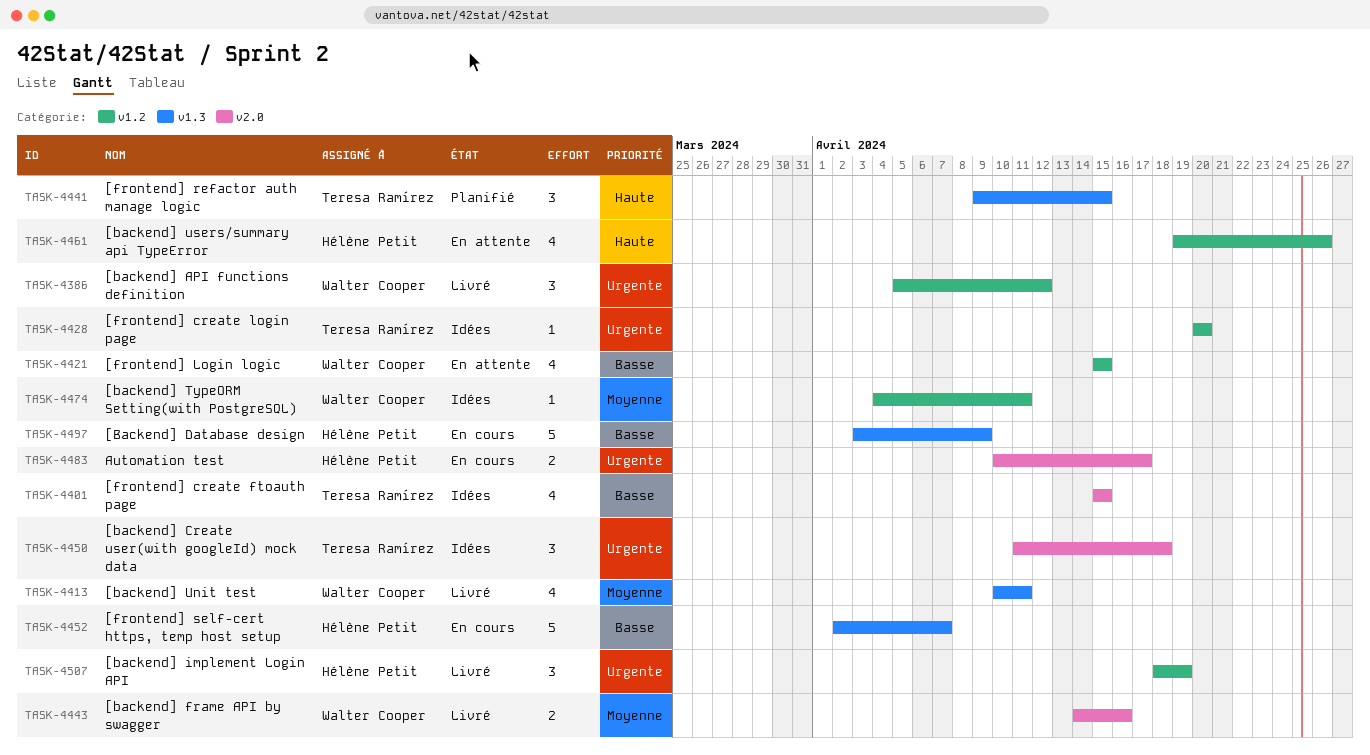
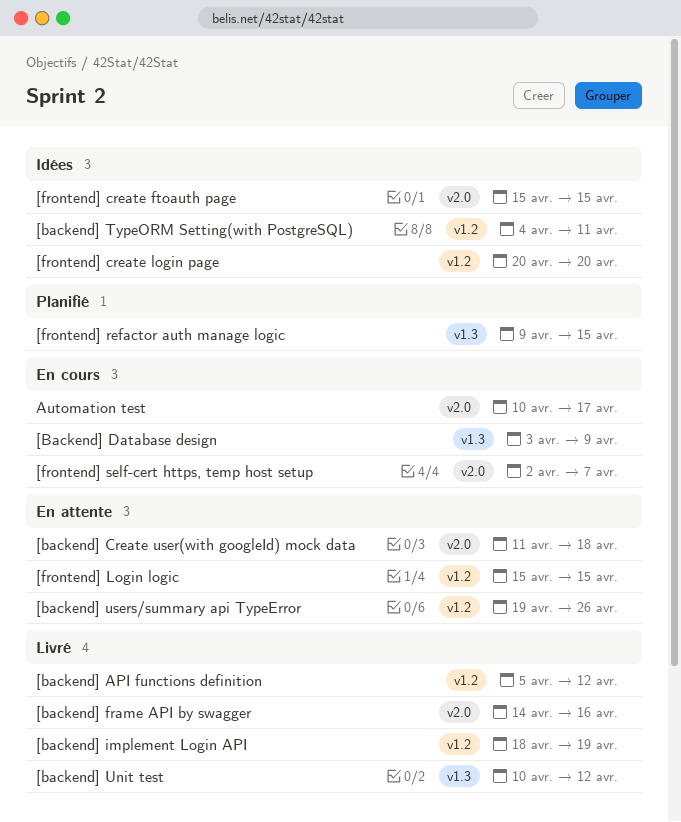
[backend] Create user(with googleId) mock data, status: Idées -> En attente
[backend] Unit test, due: Apr 11 -> Apr 12
[frontend] self-cert https, temp host setup, label: v1.3 -> v2.0

